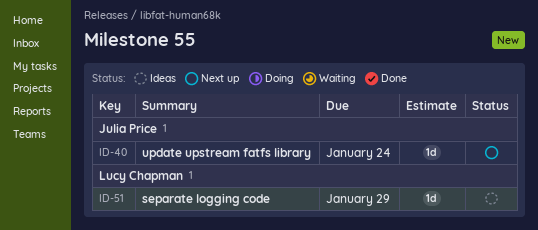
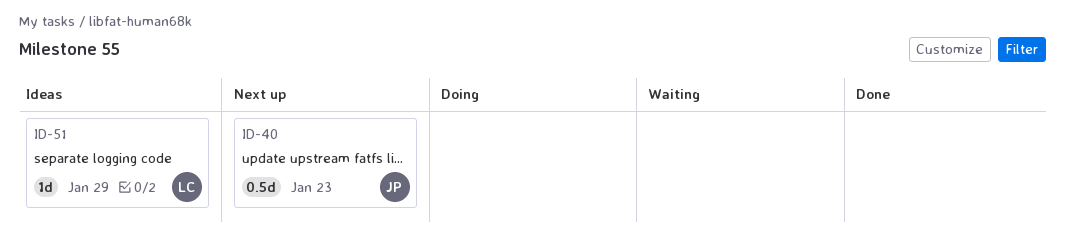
ID-40, estimate: 1d -> 0.5d
ID-40, due: Jan 24 -> Jan 23

